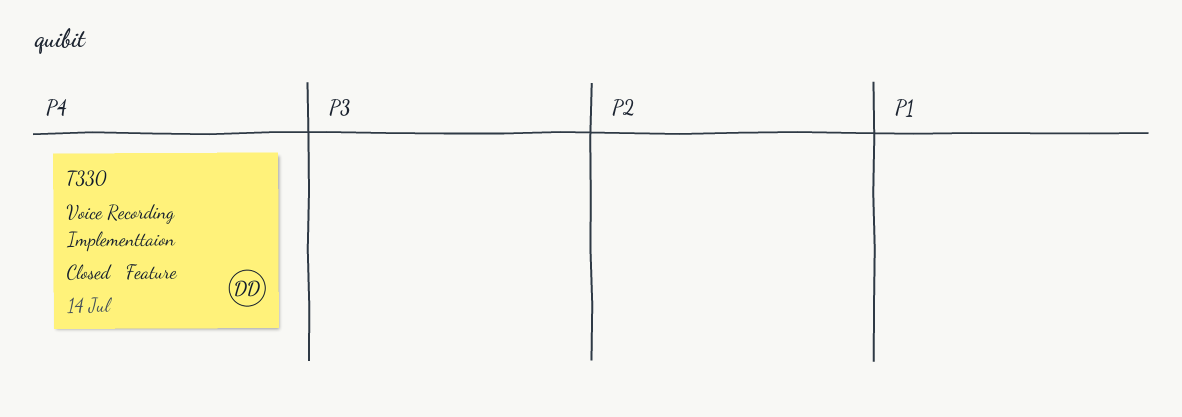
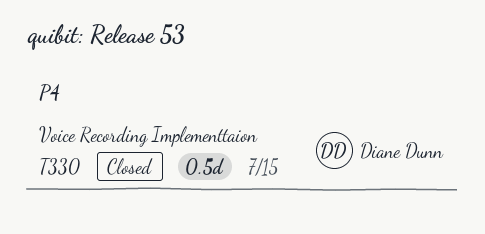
T330, due: Jul 14 -> Jul 15

